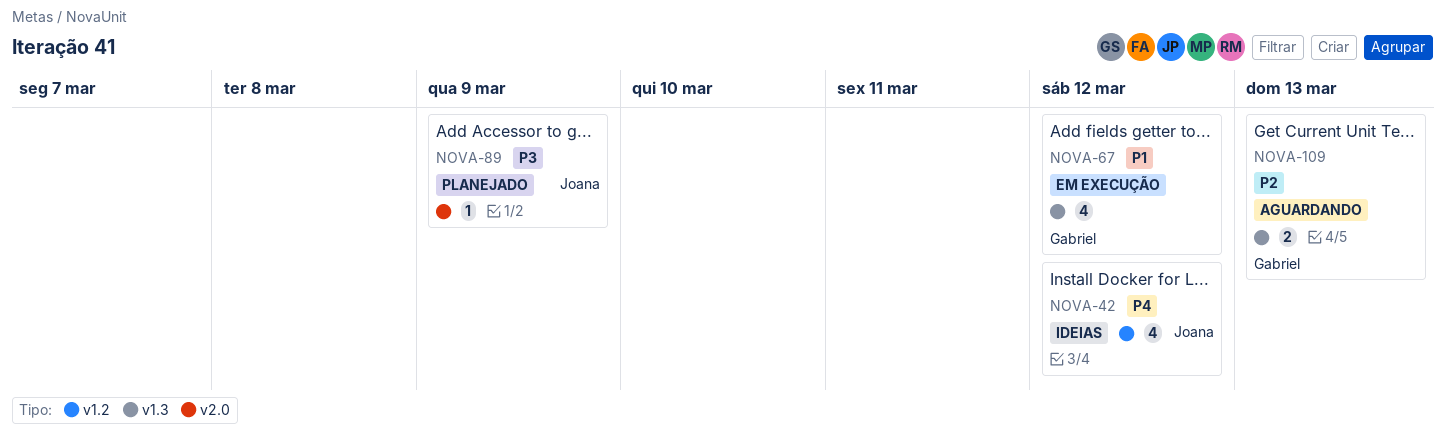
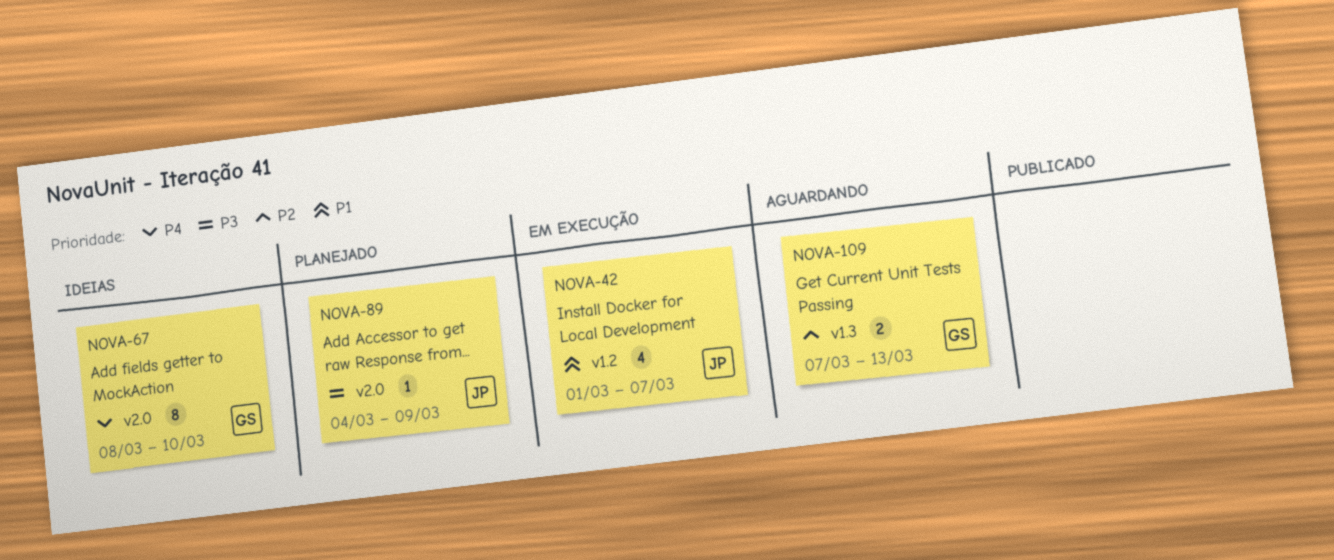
NOVA-42, status: Ideias -> Em execução
NOVA-42, priority: P4 -> P1
NOVA-42, due: Mar 12 -> Mar 7
NOVA-67, status: Em execução -> Ideias
NOVA-67, priority: P1 -> P4
NOVA-67, label: v1.3 -> v2.0
NOVA-67, estimate: 4 -> 8
NOVA-67, due: Mar 12 -> Mar 10

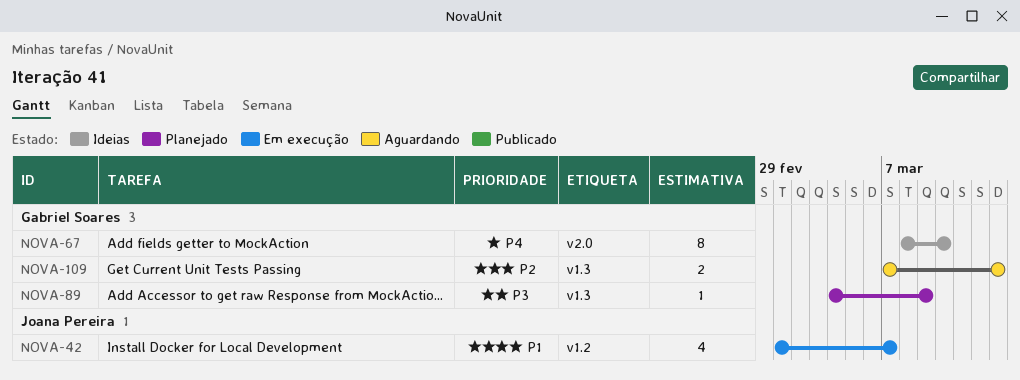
NOVA-89, owner: Joana Pereira -> Gabriel Soares
NOVA-89, label: v2.0 -> v1.3

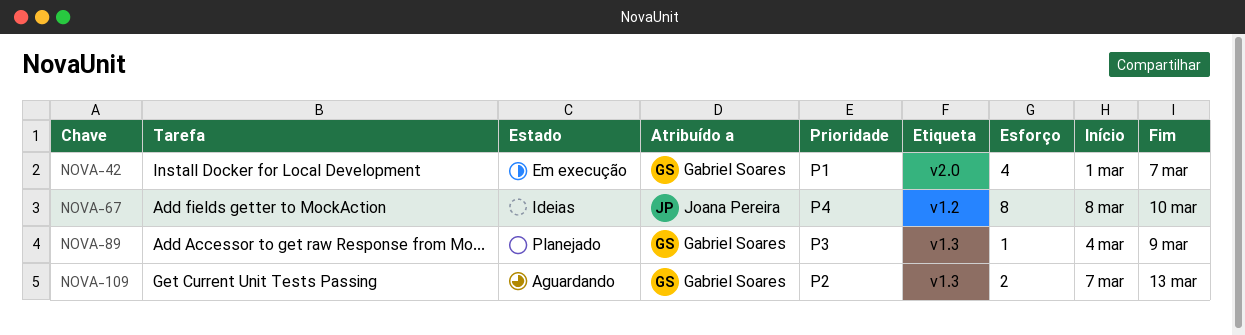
NOVA-42, owner: Joana Pereira -> Gabriel Soares
NOVA-42, label: v1.2 -> v2.0
NOVA-67, owner: Gabriel Soares -> Joana Pereira
NOVA-67, label: v2.0 -> v1.2

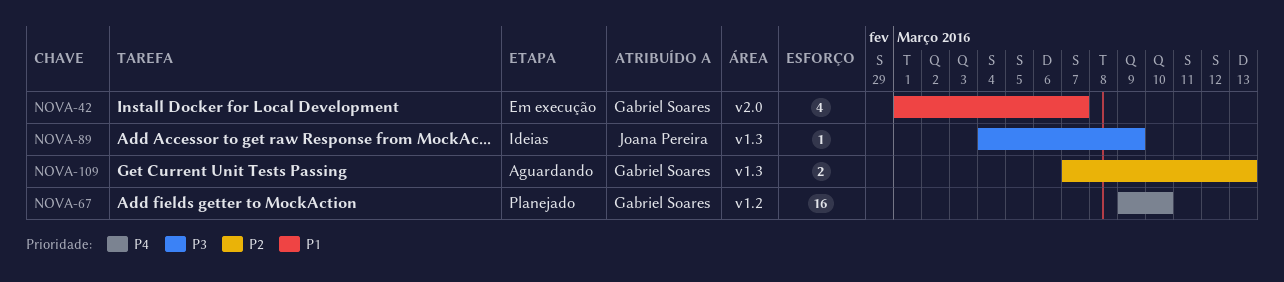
NOVA-67, status: Ideias -> Planejado
NOVA-67, owner: Joana Pereira -> Gabriel Soares
NOVA-67, estimate: 8 -> 16
NOVA-67, start: Mar 8 -> Mar 9
NOVA-89, status: Planejado -> Ideias
NOVA-89, owner: Gabriel Soares -> Joana Pereira

